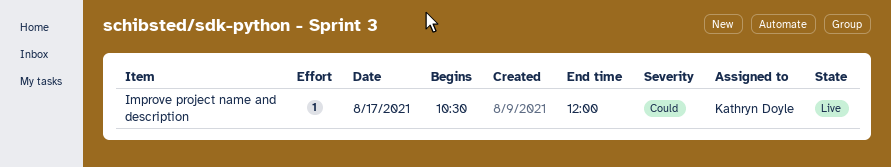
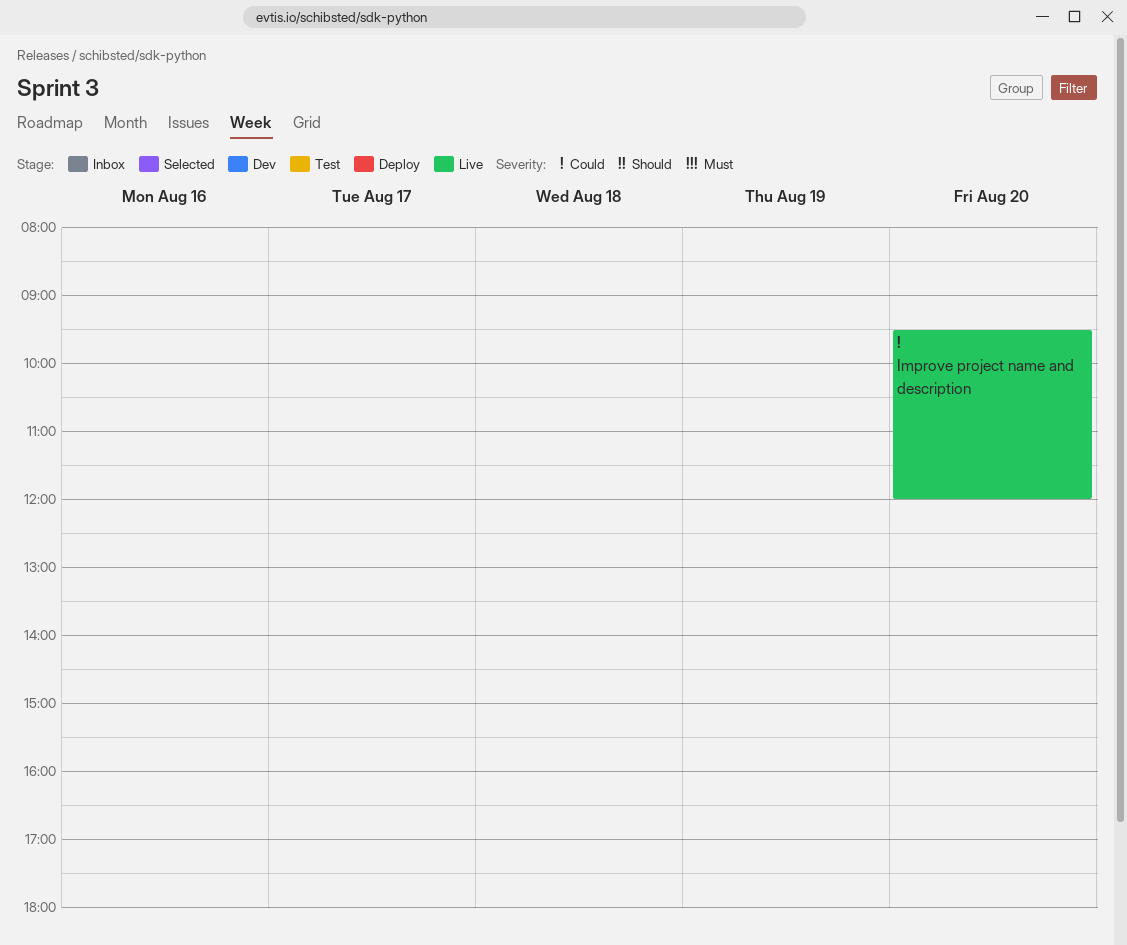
Improve project name and description, day: Aug 17 -> Aug 20
Improve project name and description, begins: 10:30 -> 09:30

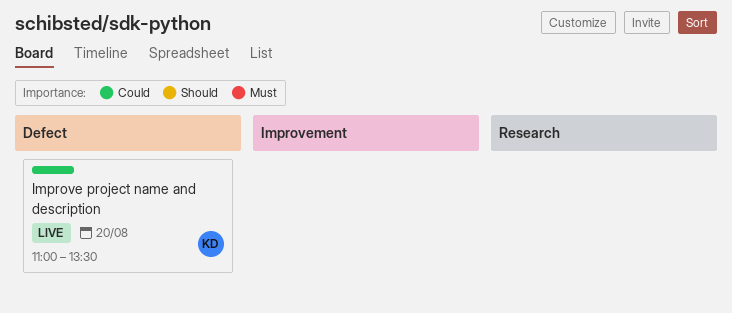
Improve project name and description, begins: 09:30 -> 11:00
Improve project name and description, ends: 12:00 -> 13:30

